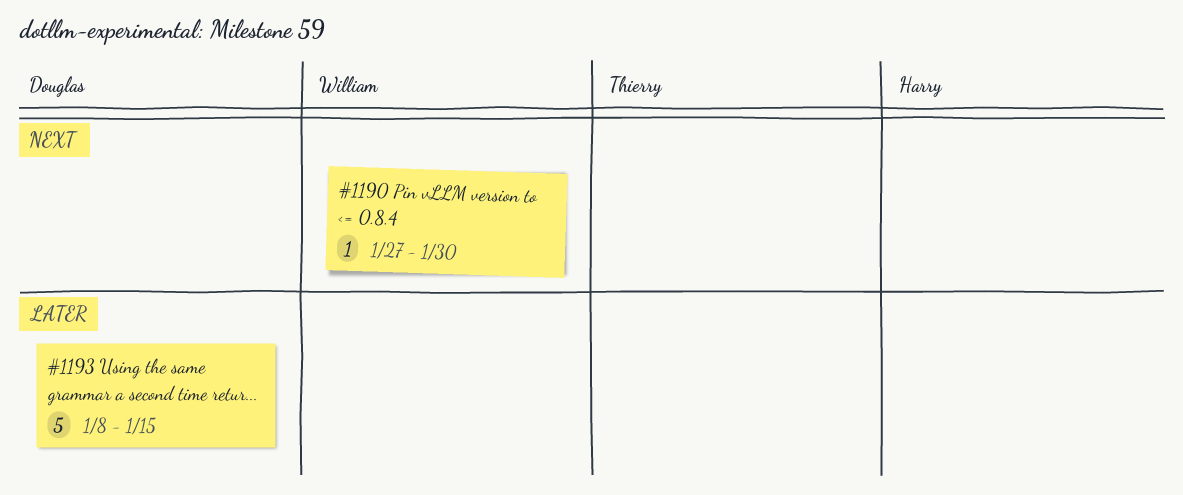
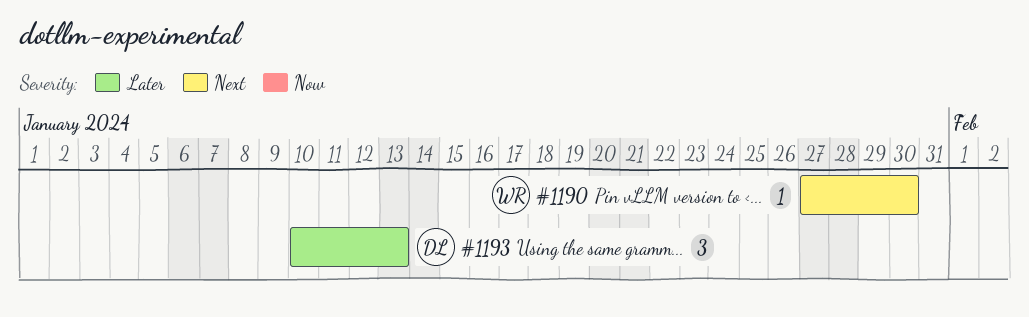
#1193, estimate: 5 -> 3
#1193, start: Jan 8 -> Jan 10
#1193, due: Jan 15 -> Jan 13

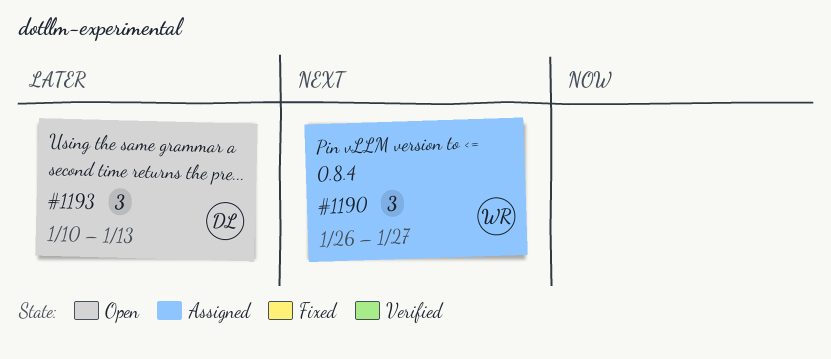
#1190, estimate: 1 -> 3
#1190, start: Jan 27 -> Jan 26
#1190, due: Jan 30 -> Jan 27

